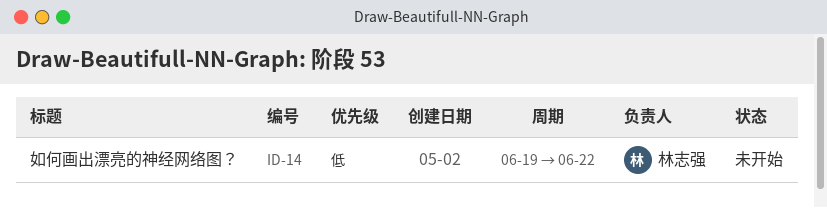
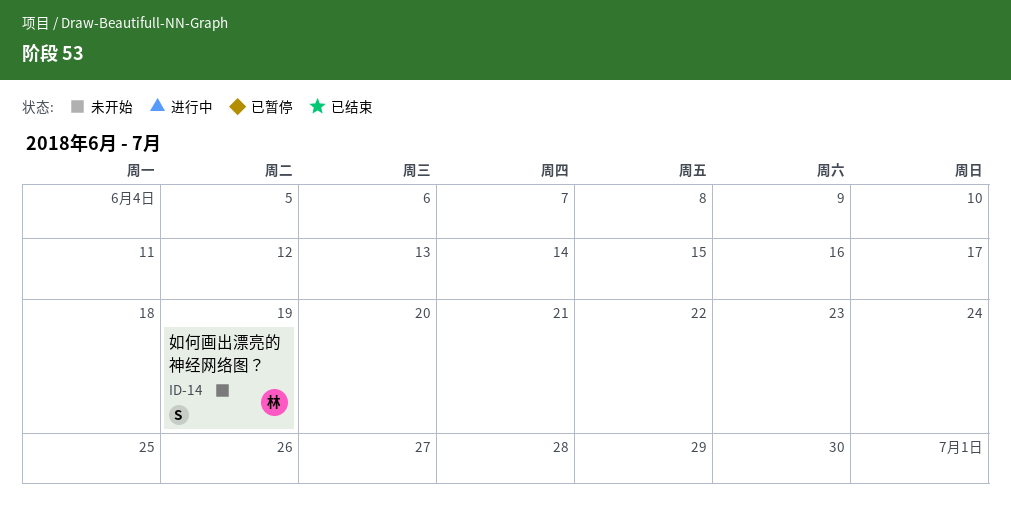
ID-14, due: Jun 22 -> Jun 19

